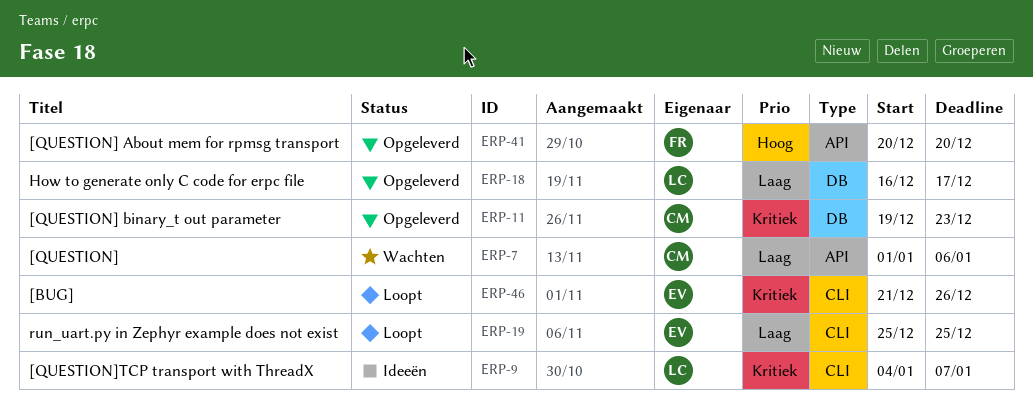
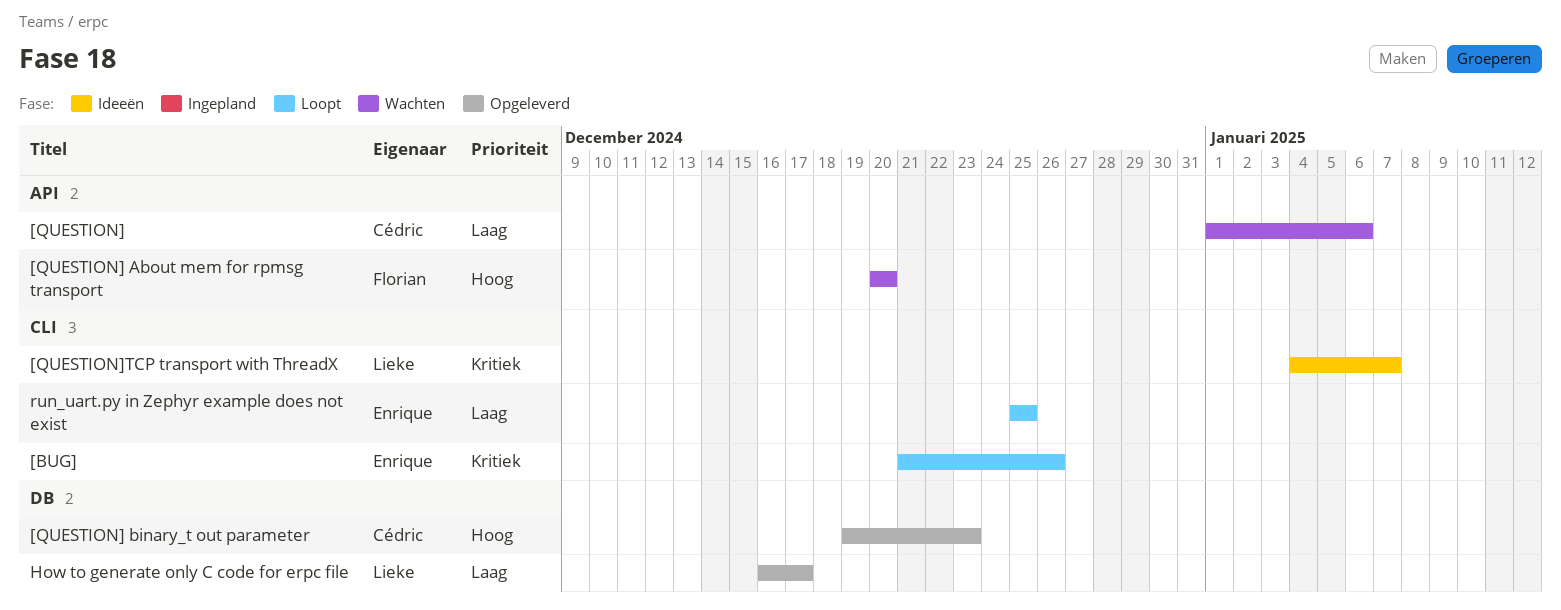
[QUESTION] About mem for rpmsg transport, status: Opgeleverd -> Wachten
[QUESTION] binary_t out parameter, priority: Kritiek -> Hoog

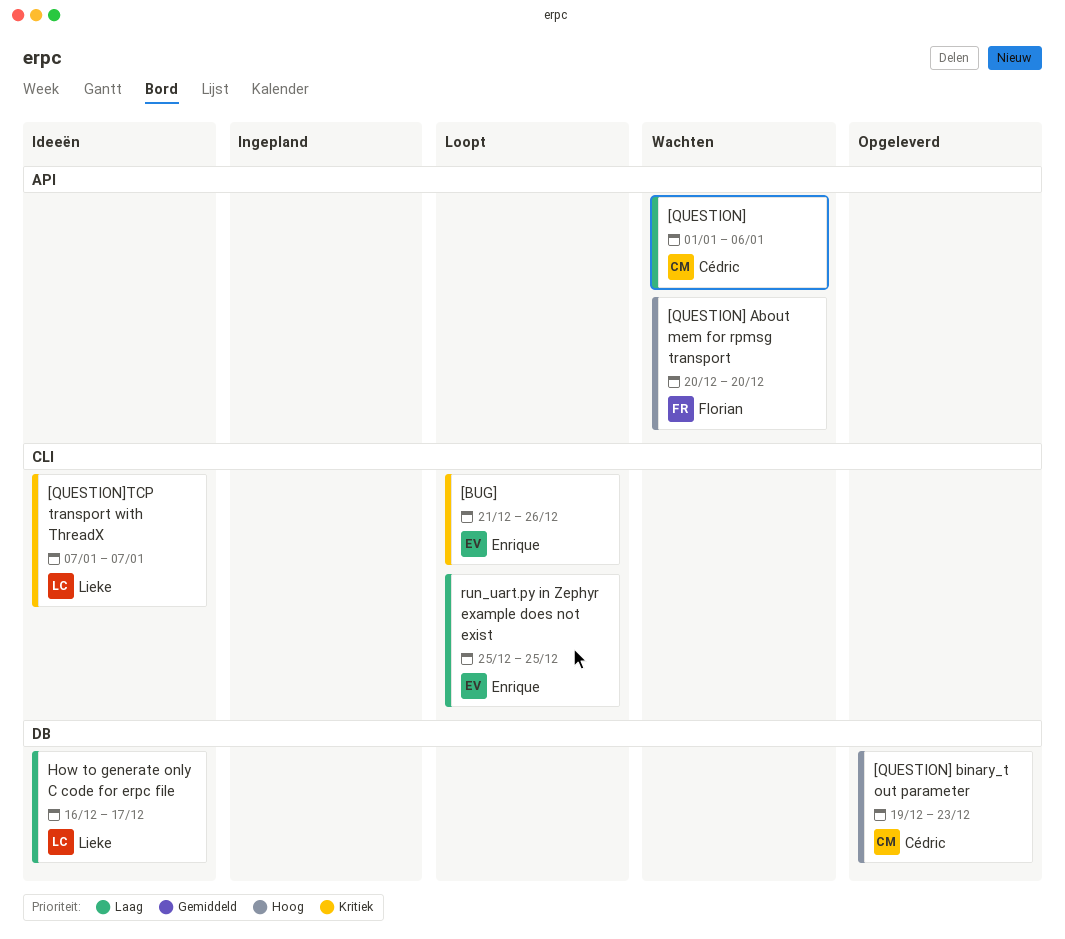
[QUESTION]TCP transport with ThreadX, start: Jan 4 -> Jan 7
How to generate only C code for erpc file, status: Opgeleverd -> Ideeën

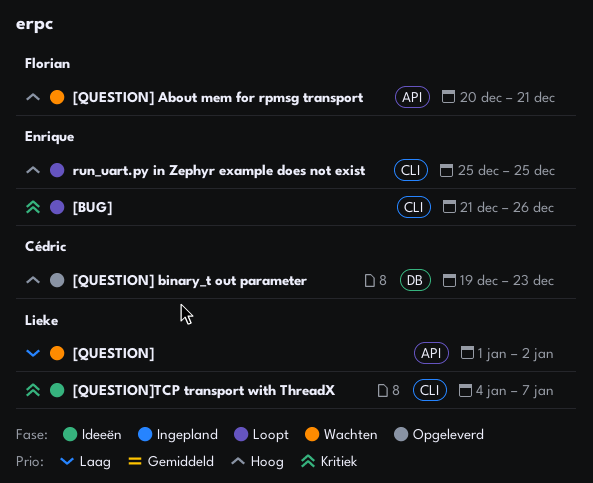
[QUESTION], owner: Cédric -> Lieke
[QUESTION], due: Jan 6 -> Jan 2
[QUESTION] About mem for rpmsg transport, due: Dec 20 -> Dec 21
[QUESTION]TCP transport with ThreadX, start: Jan 7 -> Jan 4
How to generate only C code for erpc file: present -> none
run_uart.py in Zephyr example does not exist, priority: Laag -> Hoog

